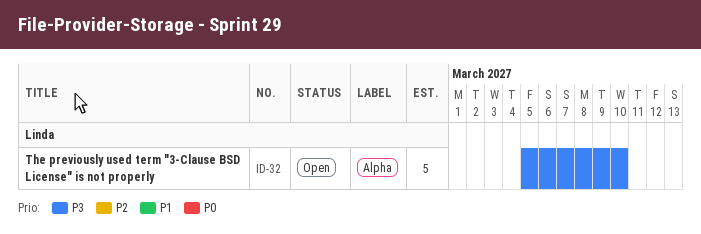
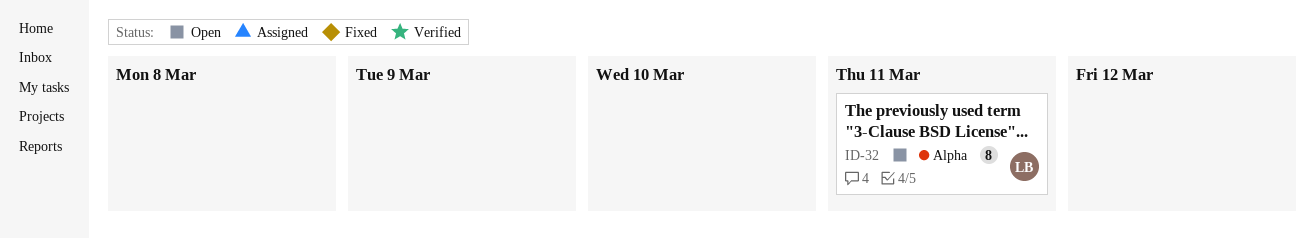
ID-32, estimate: 5 -> 8
ID-32, due: Mar 10 -> Mar 11

